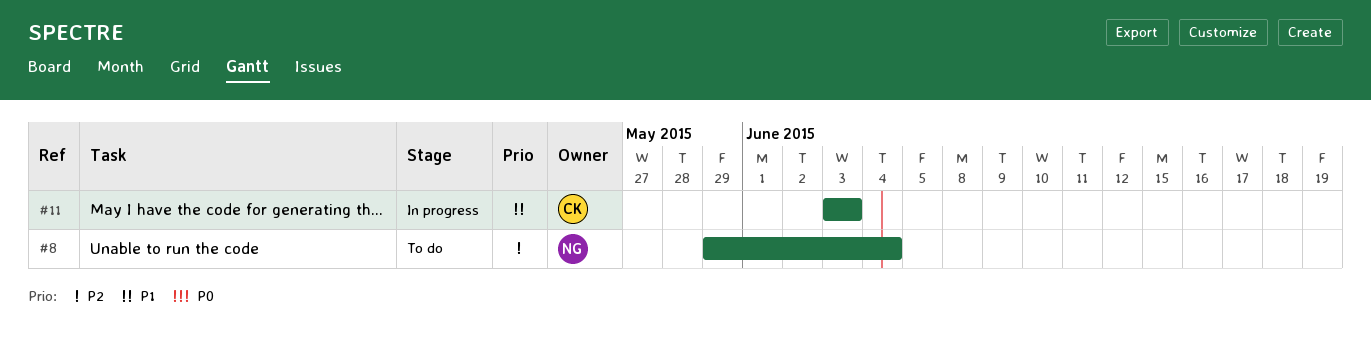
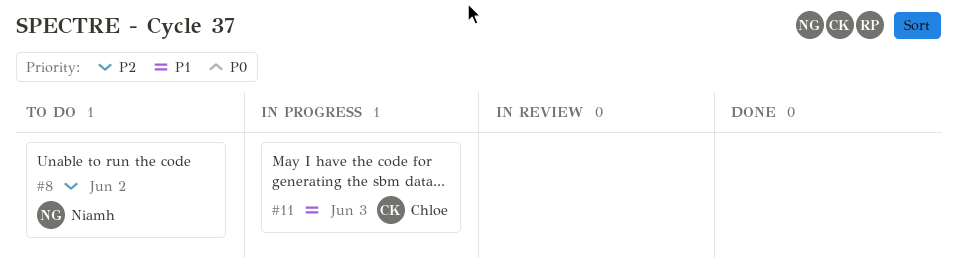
#8, due: Jun 4 -> Jun 2

